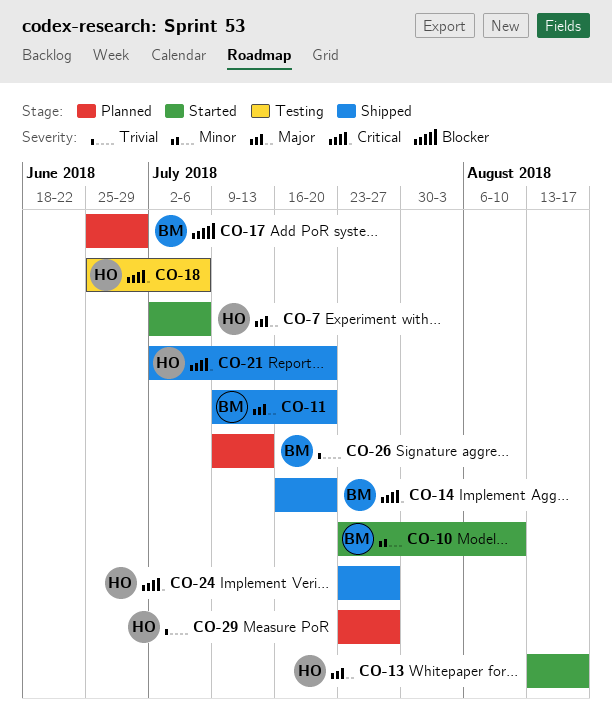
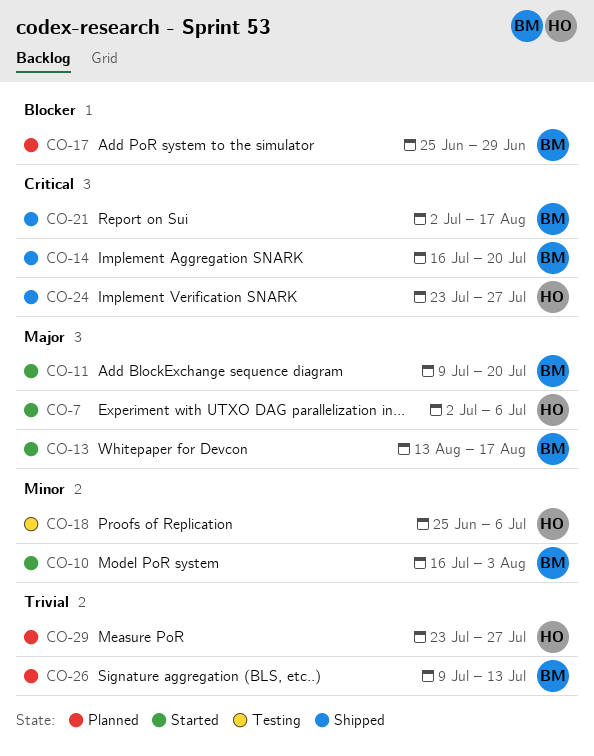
CO-10, start: Jul 23 -> Jul 16
CO-10, due: Aug 10 -> Aug 3
CO-11, status: Shipped -> Started
CO-13, owner: HO -> BM
CO-18, priority: Critical -> Minor
CO-21, owner: HO -> BM
CO-21, due: Jul 20 -> Aug 17

